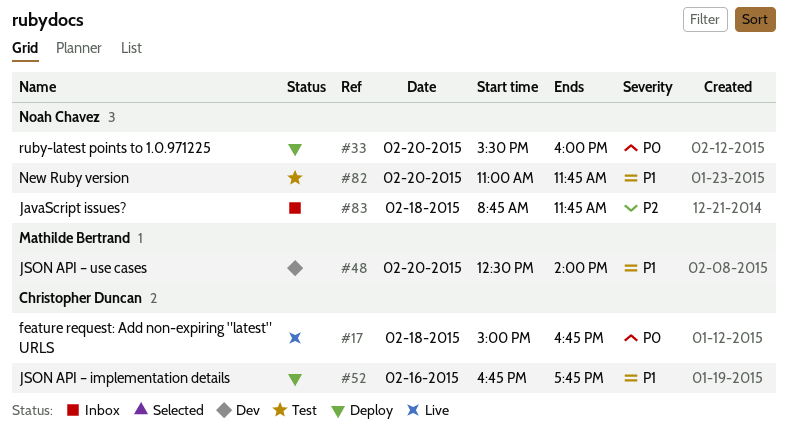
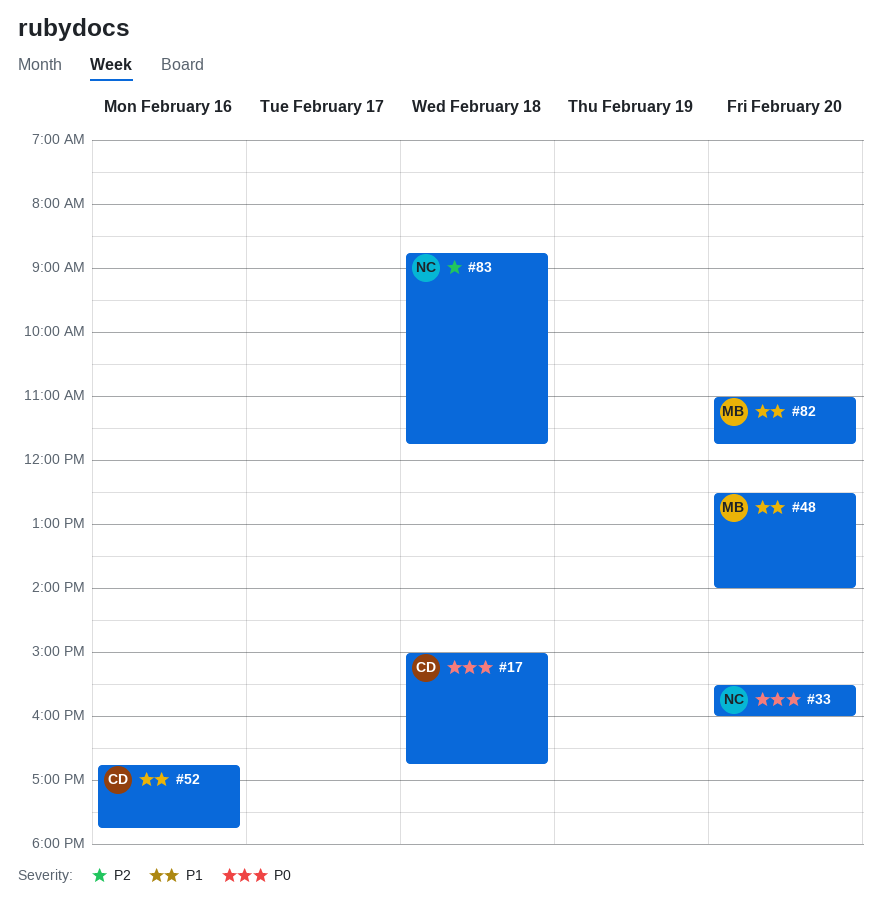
#82, owner: Noah Chavez -> Mathilde Bertrand

